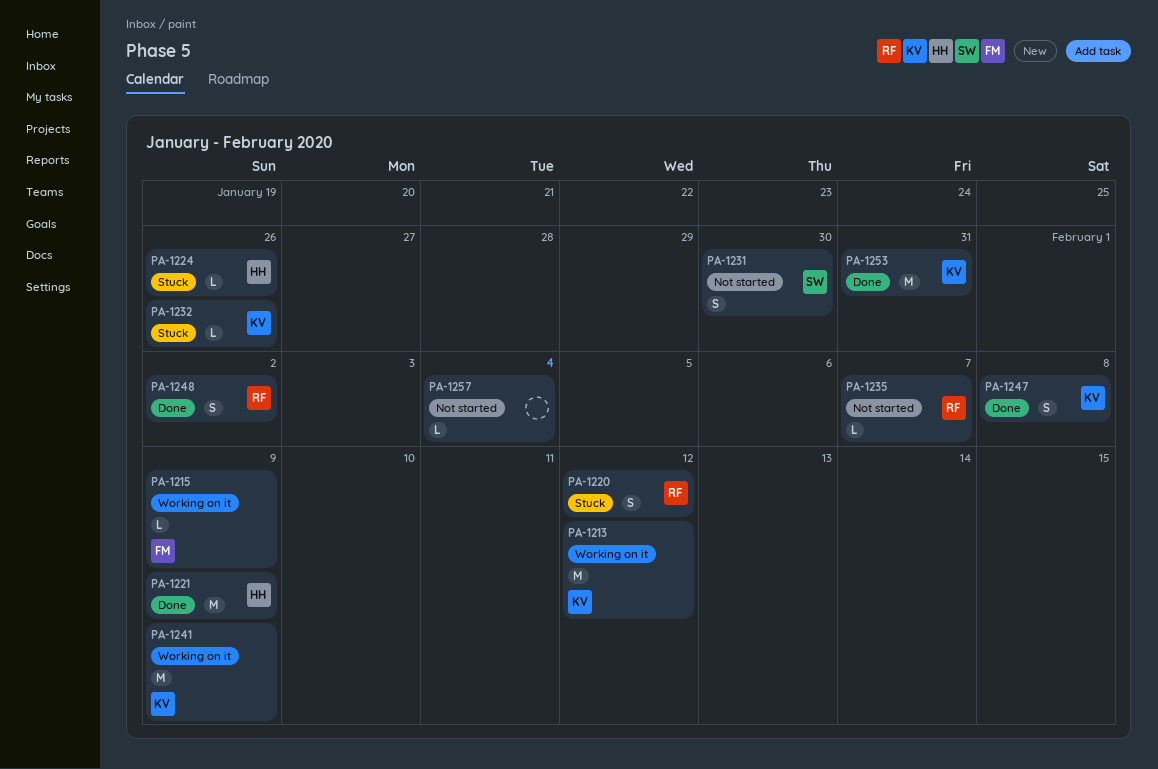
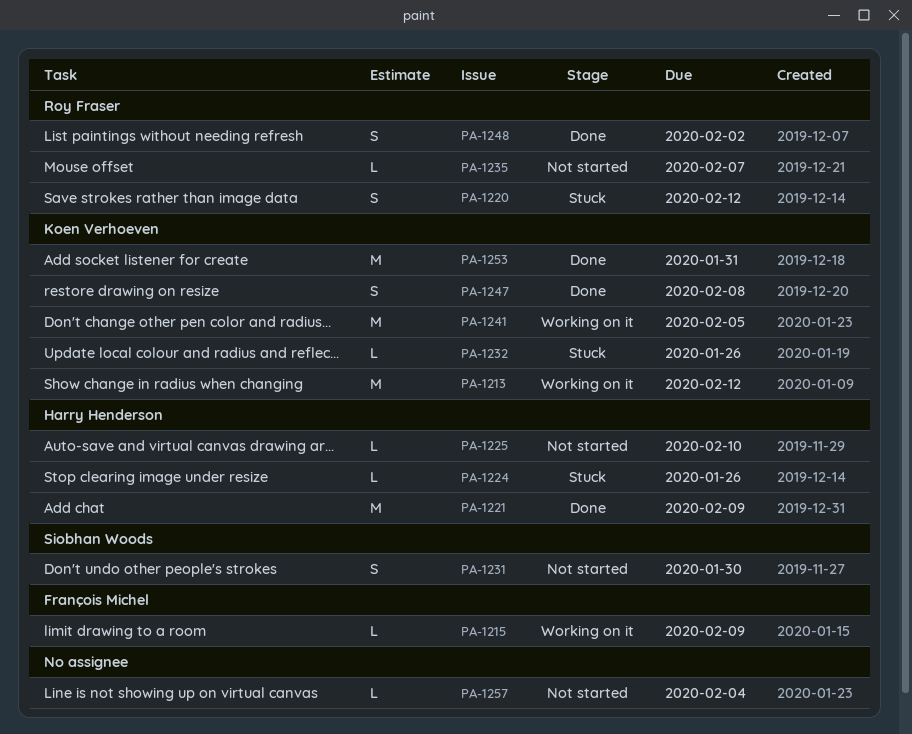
PA-1225: none -> present
PA-1241, due: Feb 9 -> Feb 5

